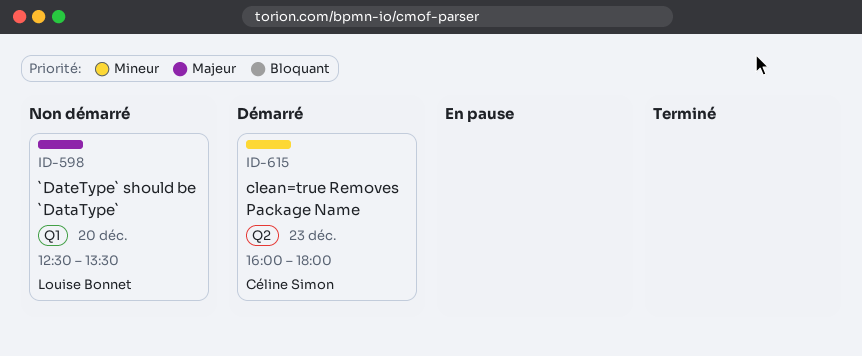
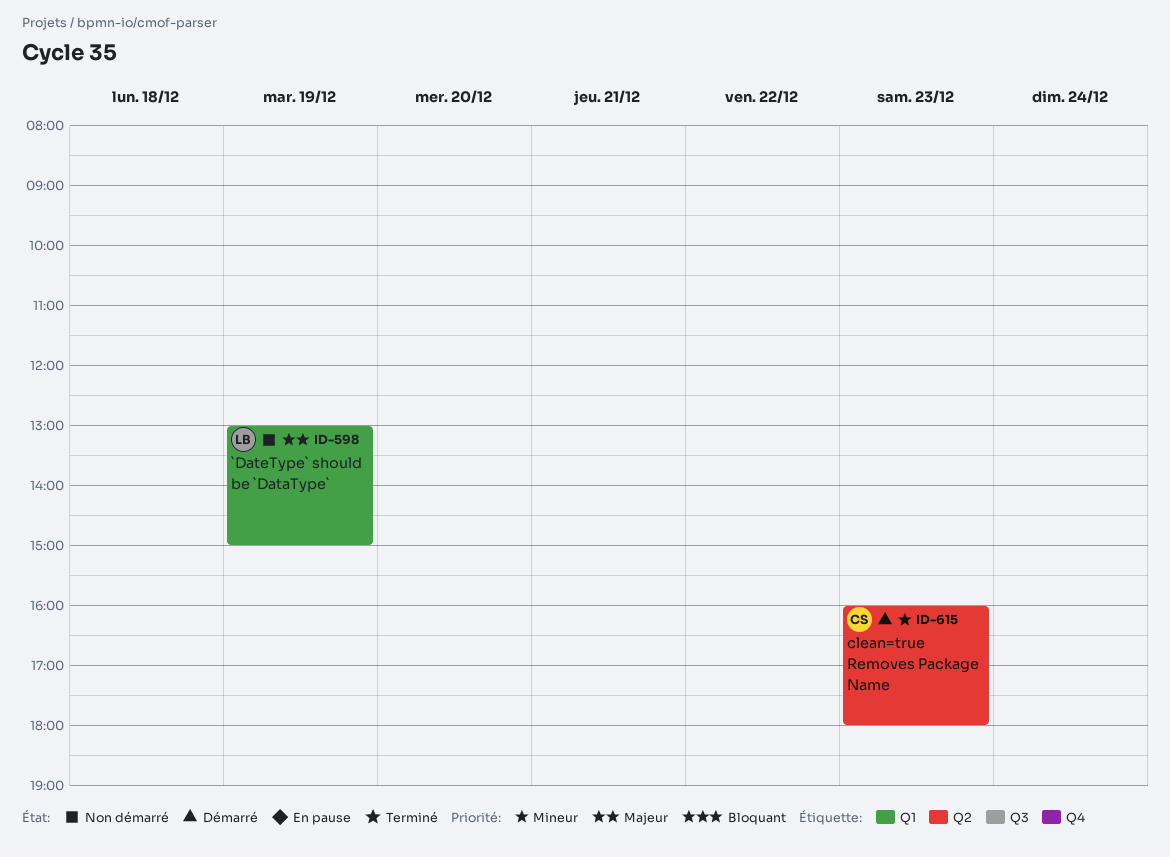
ID-598, day: Dec 20 -> Dec 19
ID-598, begins: 12:30 -> 13:00
ID-598, ends: 13:30 -> 15:00

